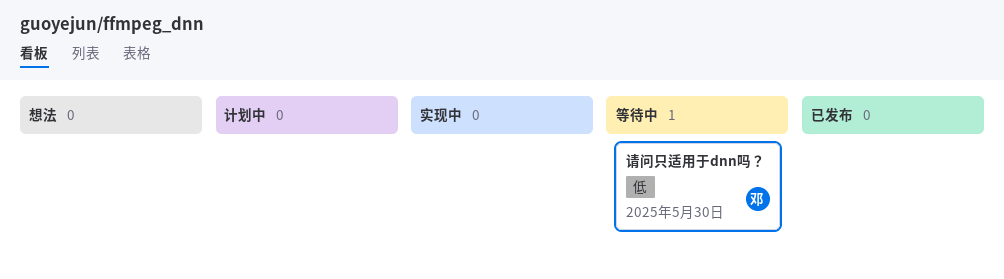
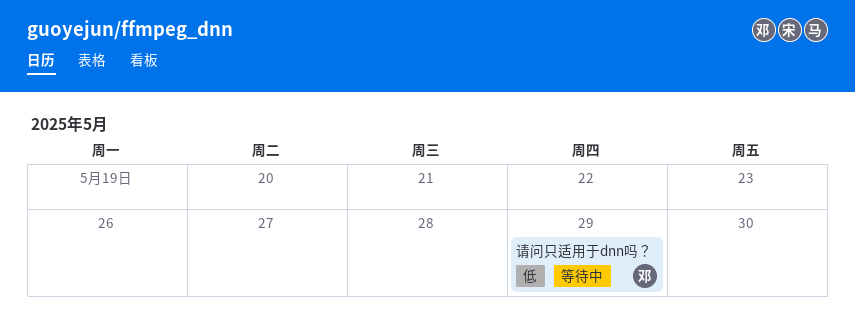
请问只适用于dnn吗？, due: May 30 -> May 29

